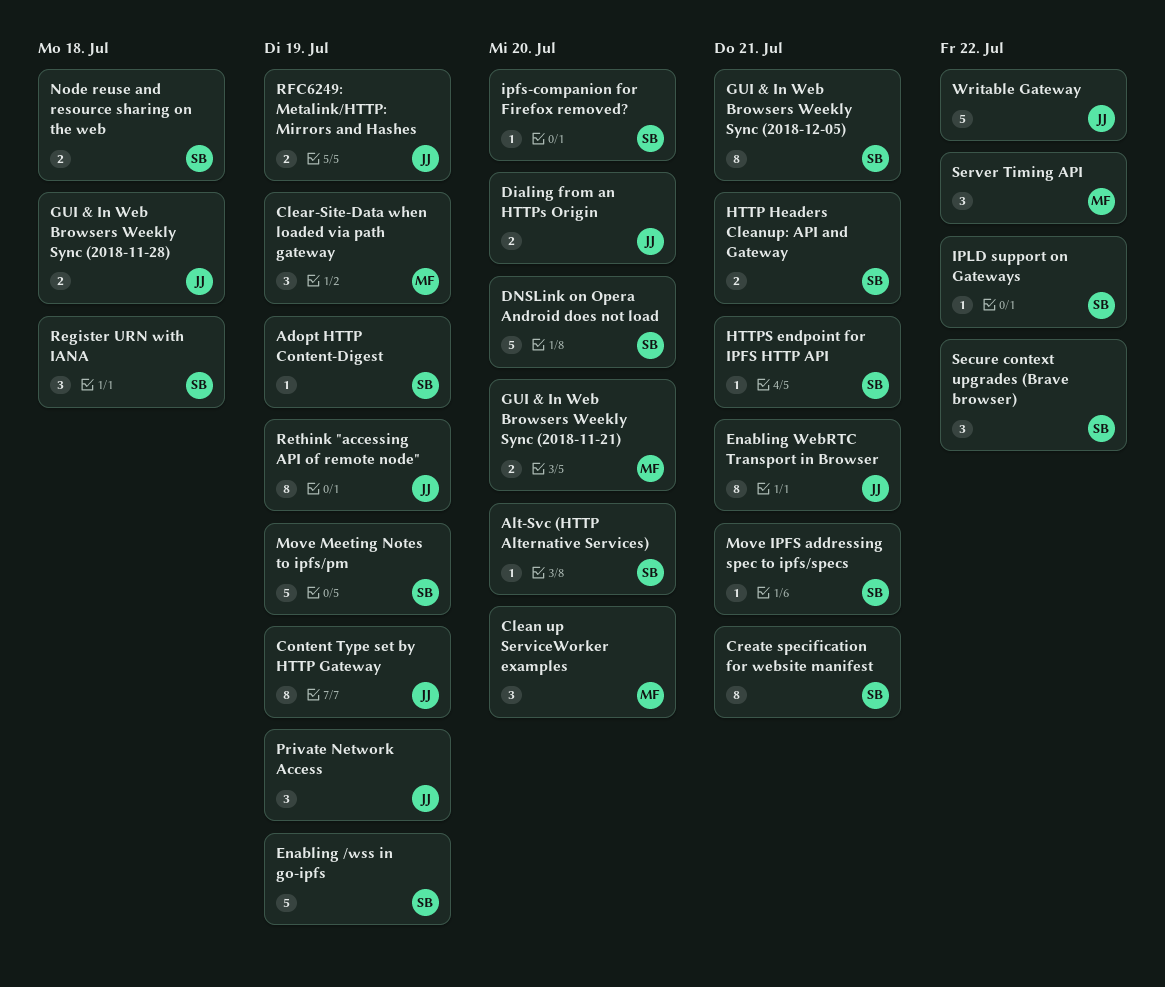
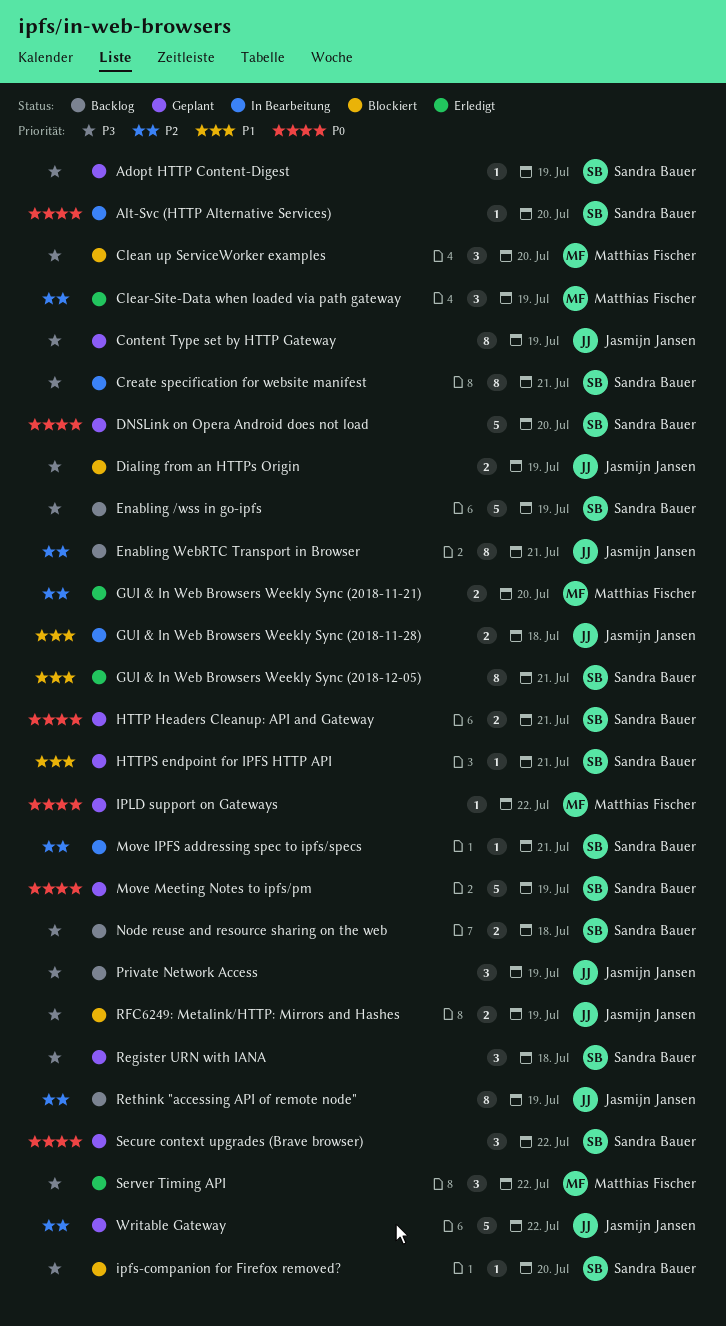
Dialing from an HTTPs Origin, due: Jul 20 -> Jul 19
IPLD support on Gateways, owner: Sandra Bauer -> Matthias Fischer

